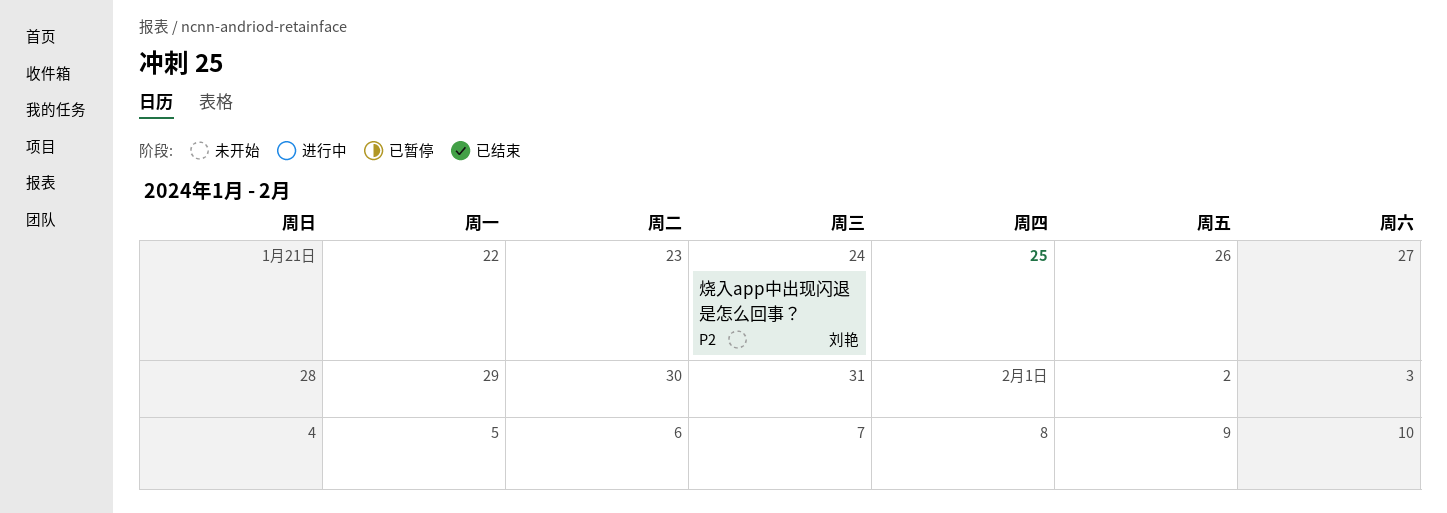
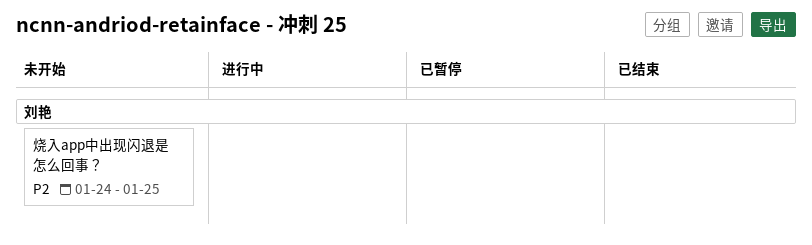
烧入app中出现闪退是怎么回事？, due: Jan 24 -> Jan 25

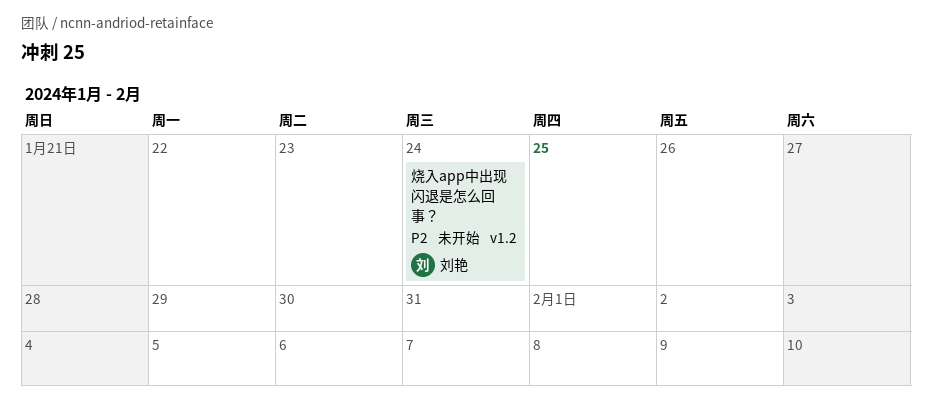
烧入app中出现闪退是怎么回事？, due: Jan 25 -> Jan 24

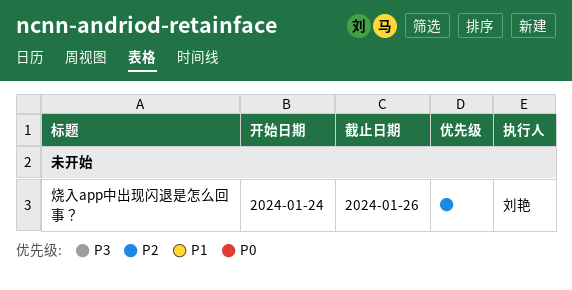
烧入app中出现闪退是怎么回事？, due: Jan 24 -> Jan 26

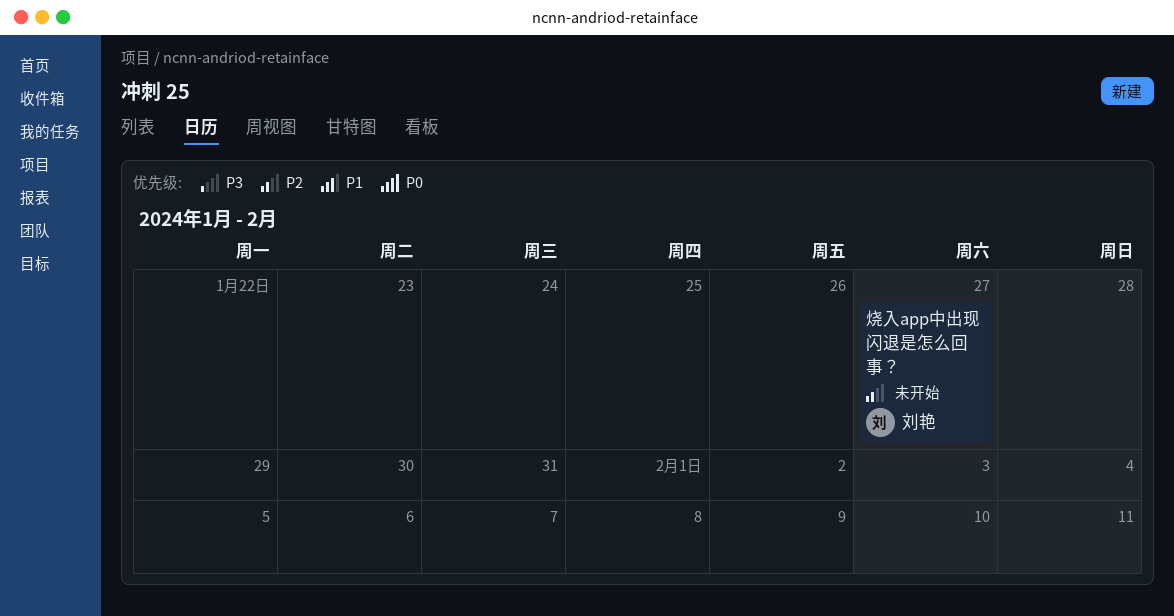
烧入app中出现闪退是怎么回事？, due: Jan 26 -> Jan 27

